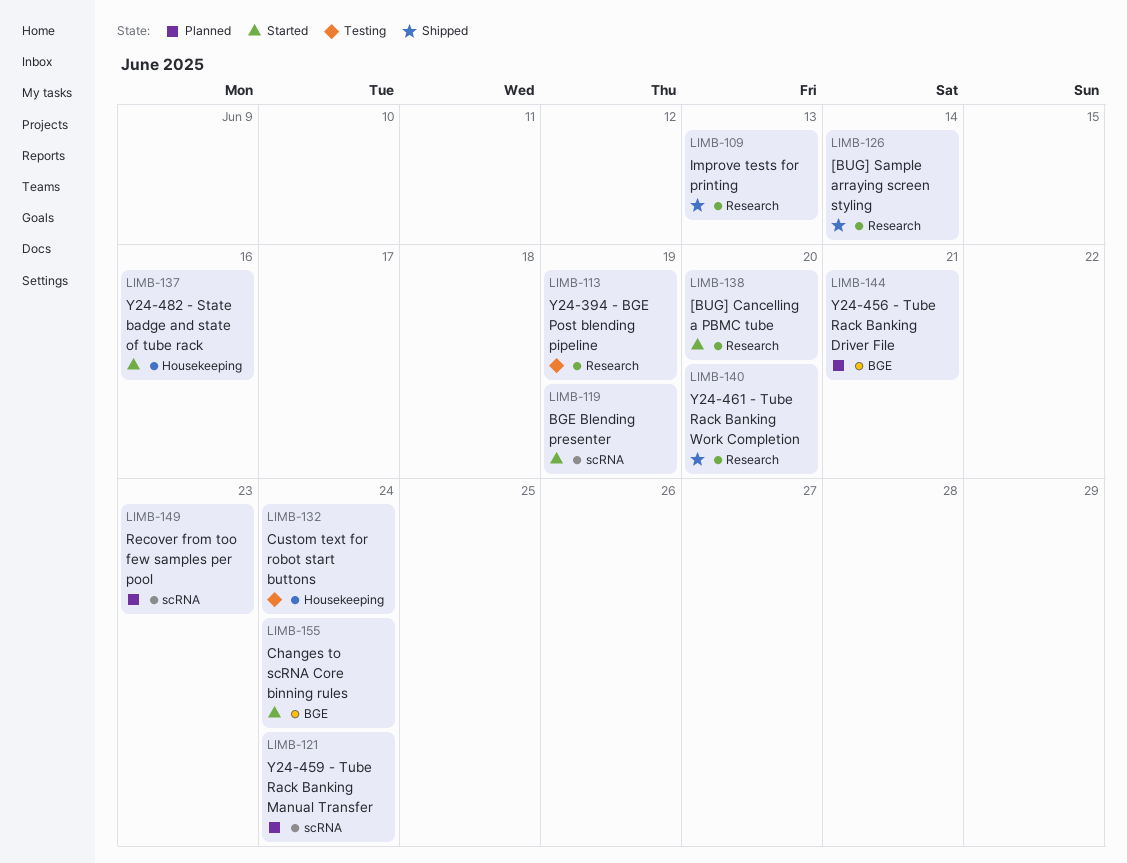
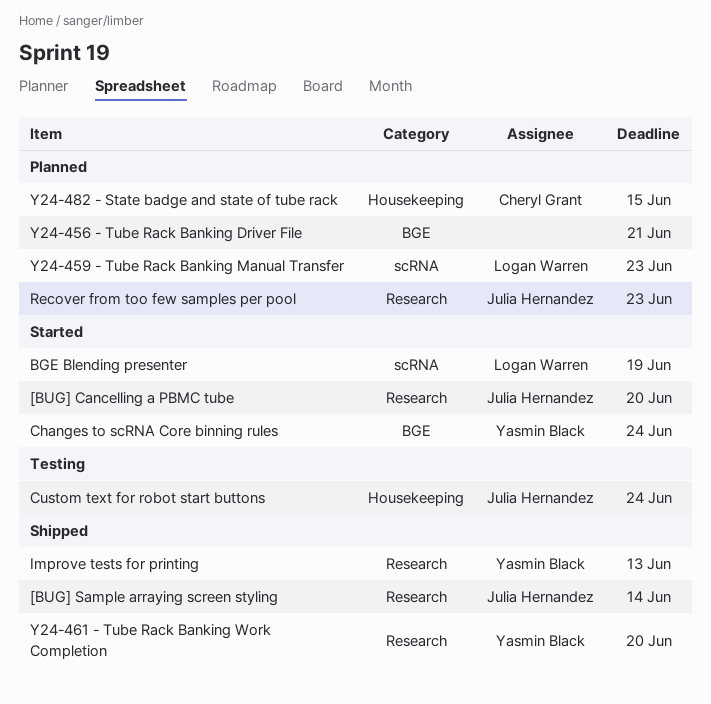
Recover from too few samples per pool, label: scRNA -> Research
Y24-394 - BGE Post blending pipeline: present -> none
Y24-459 - Tube Rack Banking Manual Transfer, due: Jun 24 -> Jun 23
Y24-482 - State badge and state of tube rack, status: Started -> Planned
Y24-482 - State badge and state of tube rack, due: Jun 16 -> Jun 15

